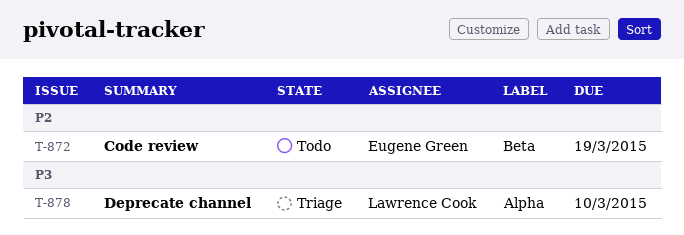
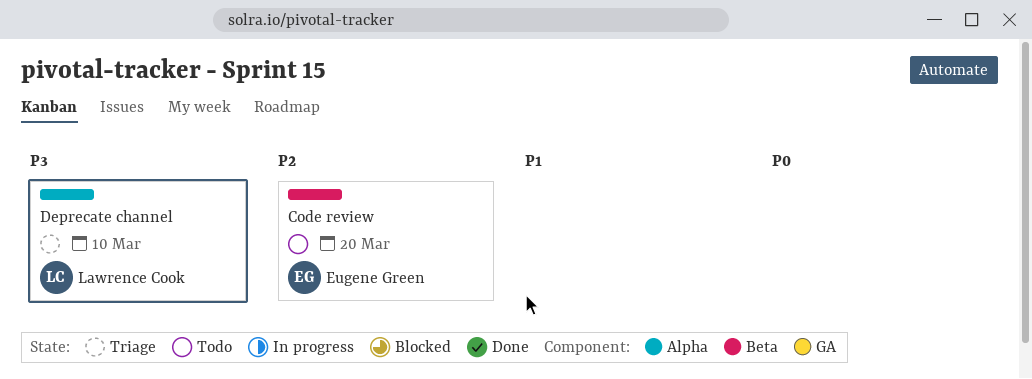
Code review, due: Mar 19 -> Mar 20

